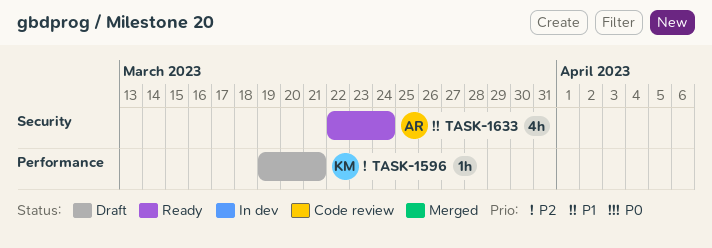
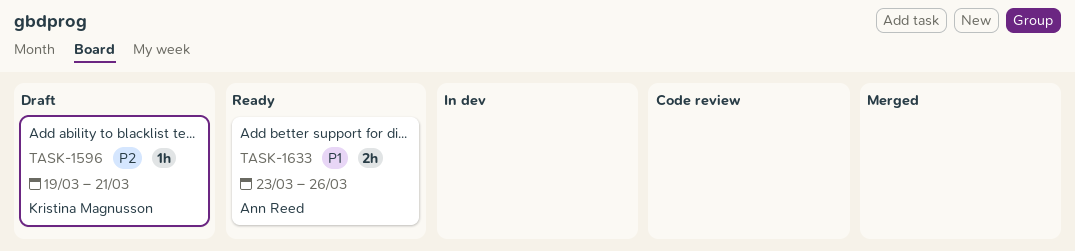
TASK-1633, estimate: 4h -> 2h
TASK-1633, start: Mar 22 -> Mar 23
TASK-1633, due: Mar 24 -> Mar 26

